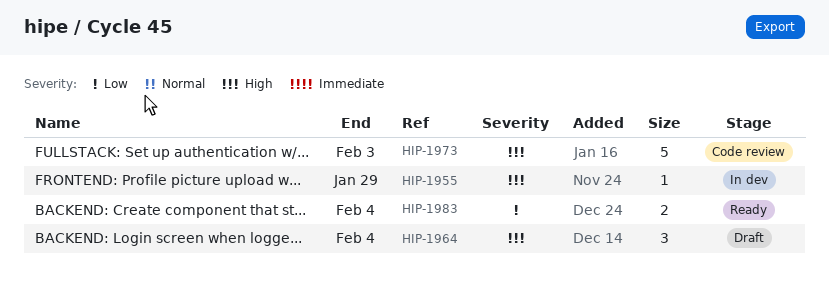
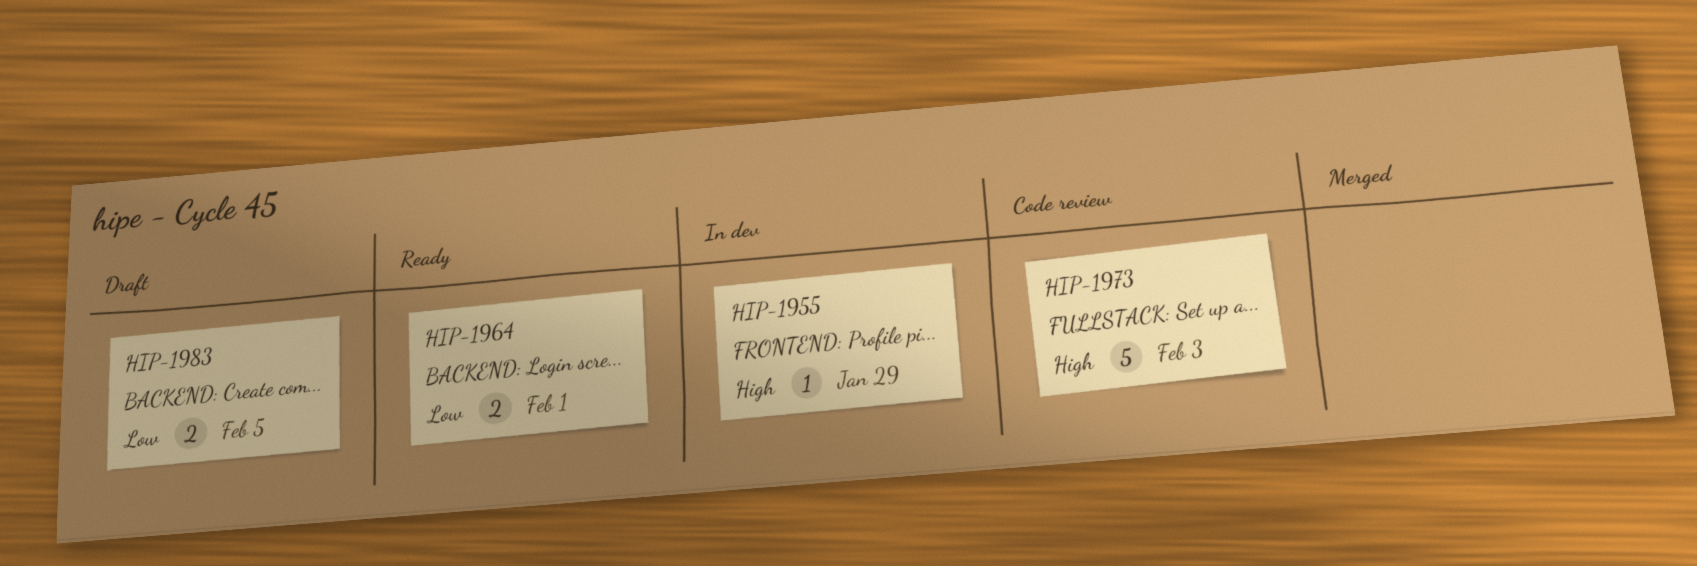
HIP-1964, status: Draft -> Ready
HIP-1964, priority: High -> Low
HIP-1964, estimate: 3 -> 2
HIP-1964, due: Feb 4 -> Feb 1
HIP-1983, status: Ready -> Draft
HIP-1983, due: Feb 4 -> Feb 5

